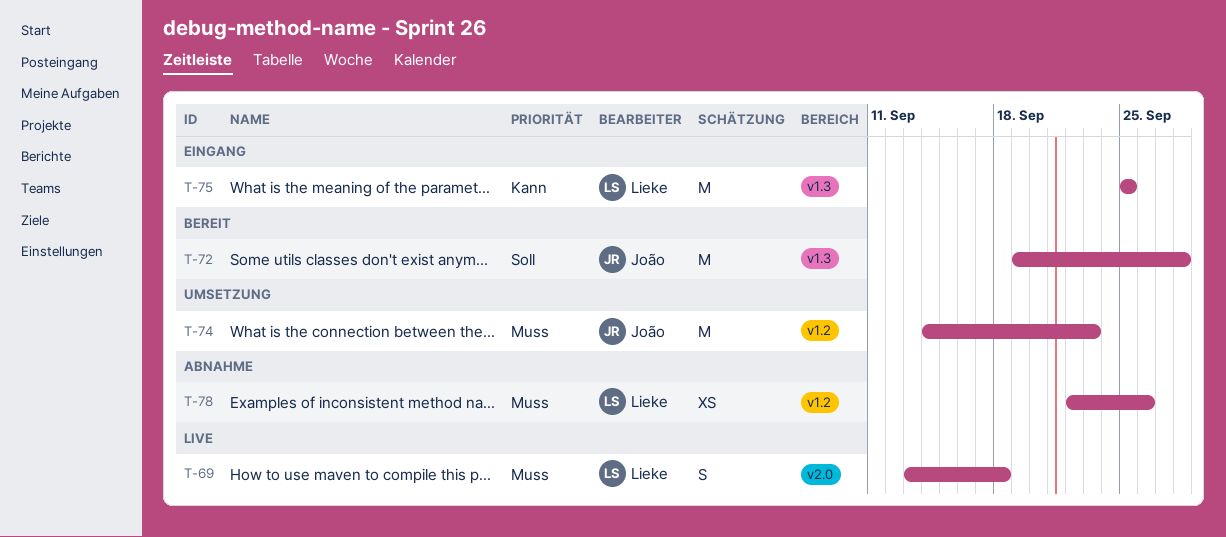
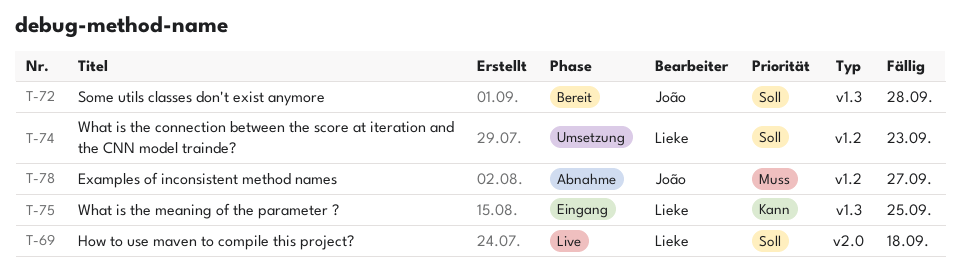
T-69, priority: Muss -> Soll
T-74, owner: João -> Lieke
T-74, priority: Muss -> Soll
T-78, owner: Lieke -> João
T-78, due: Sep 26 -> Sep 27

